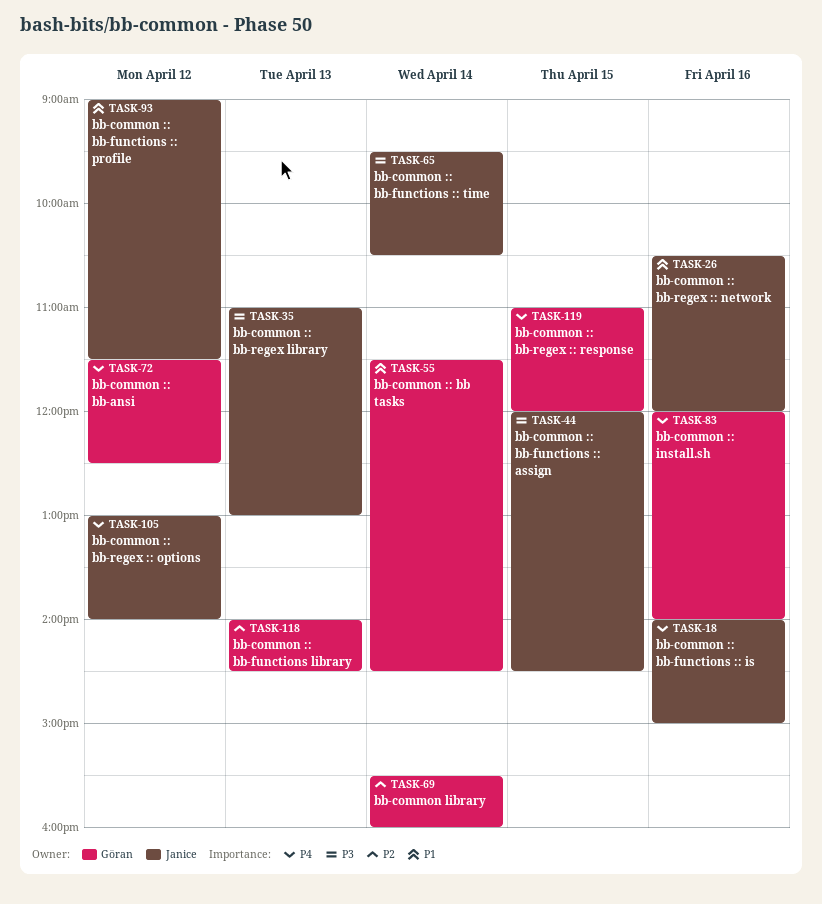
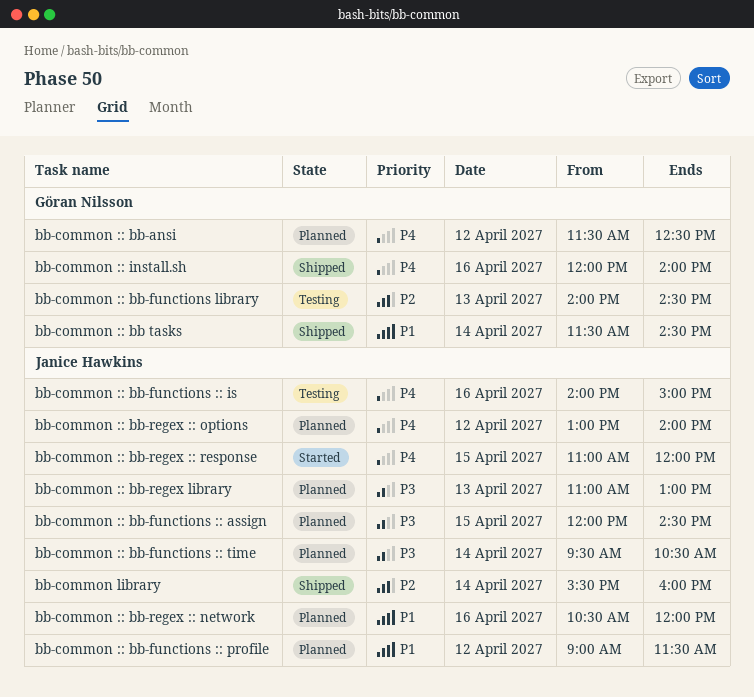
bb-common :: bb-regex :: response, owner: Göran Nilsson -> Janice Hawkins
bb-common library, owner: Göran Nilsson -> Janice Hawkins

